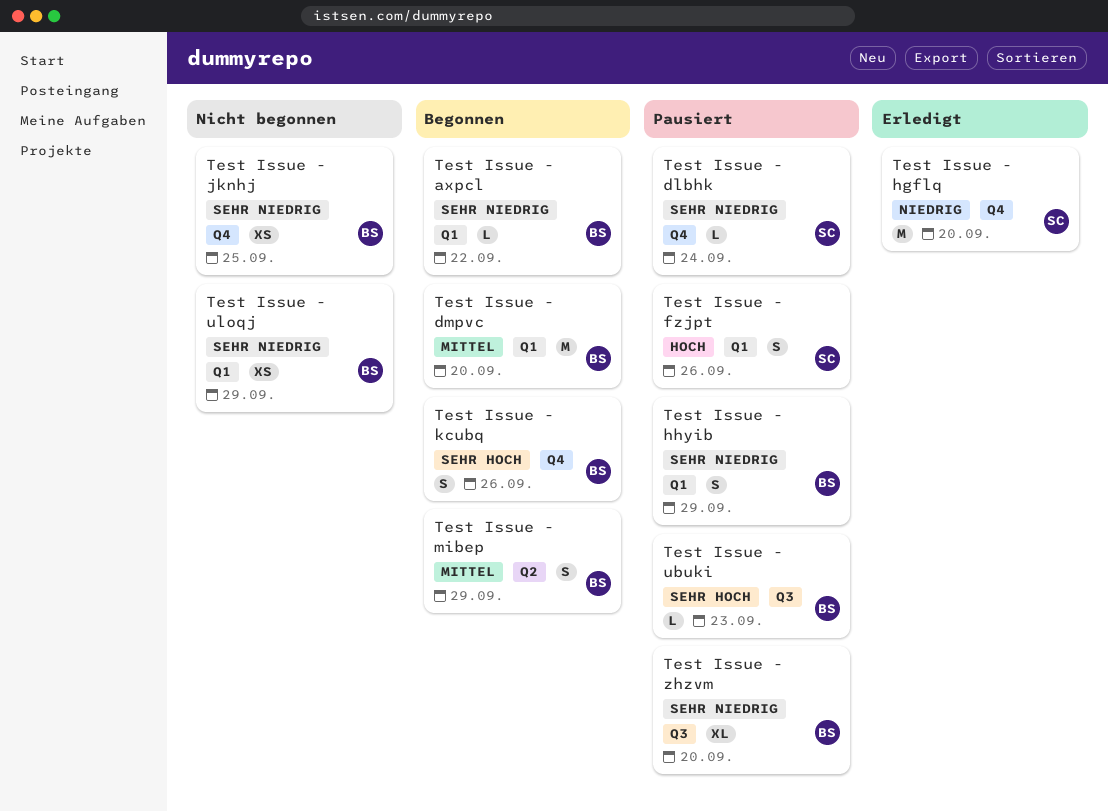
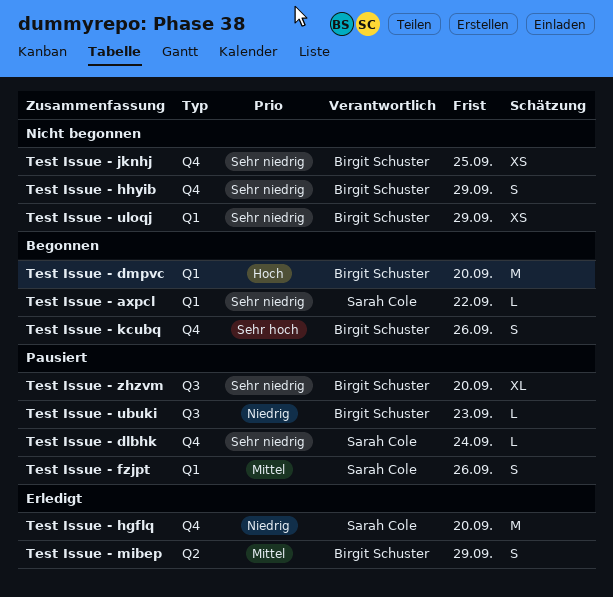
Test Issue - axpcl, owner: Birgit Schuster -> Sarah Cole
Test Issue - dmpvc, priority: Mittel -> Hoch
Test Issue - fzjpt, priority: Hoch -> Mittel
Test Issue - hhyib, status: Pausiert -> Nicht begonnen
Test Issue - hhyib, label: Q1 -> Q4
Test Issue - mibep, status: Begonnen -> Erledigt
Test Issue - ubuki, priority: Sehr hoch -> Niedrig

